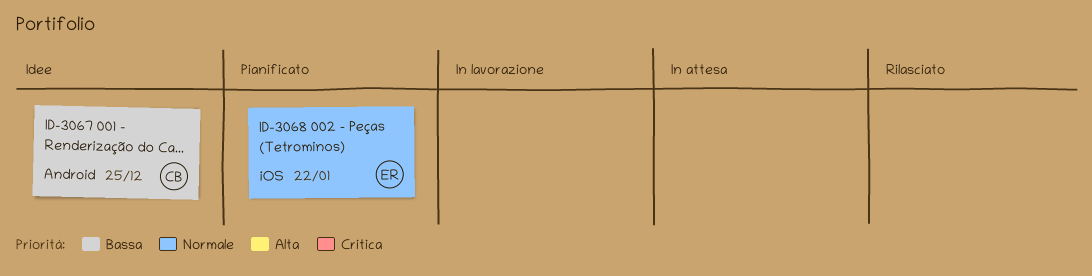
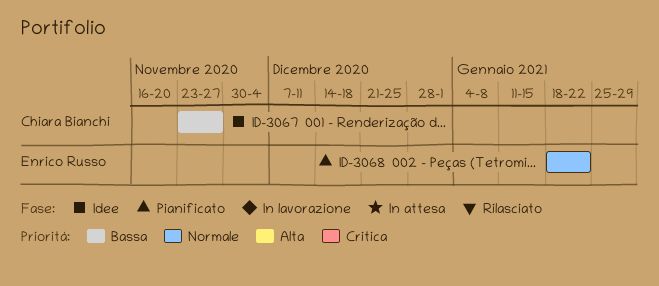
ID-3067, due: Dec 25 -> Nov 27

